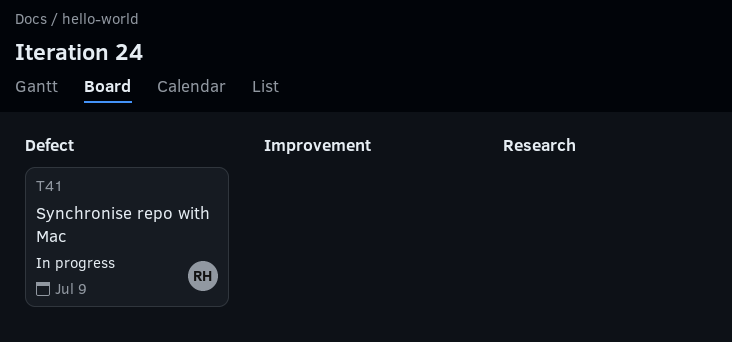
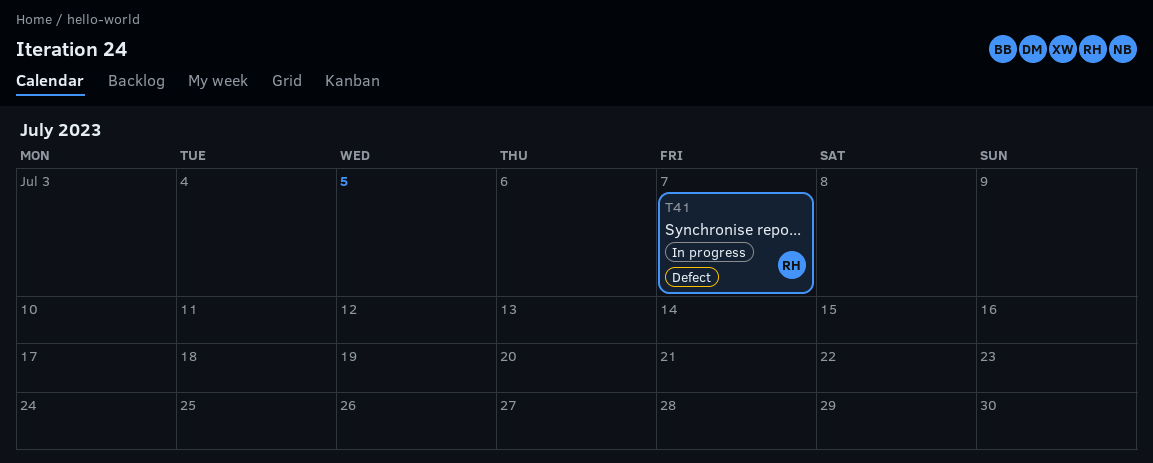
T41, due: Jul 9 -> Jul 7

